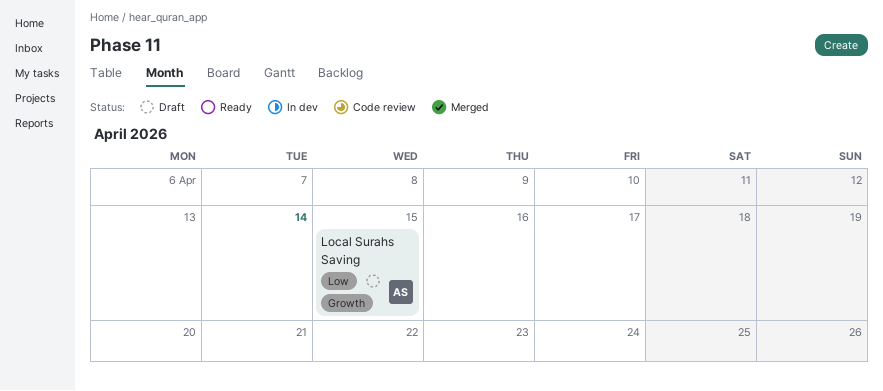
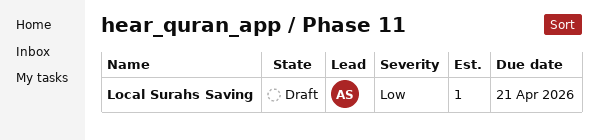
Local Surahs Saving, due: Apr 15 -> Apr 21

